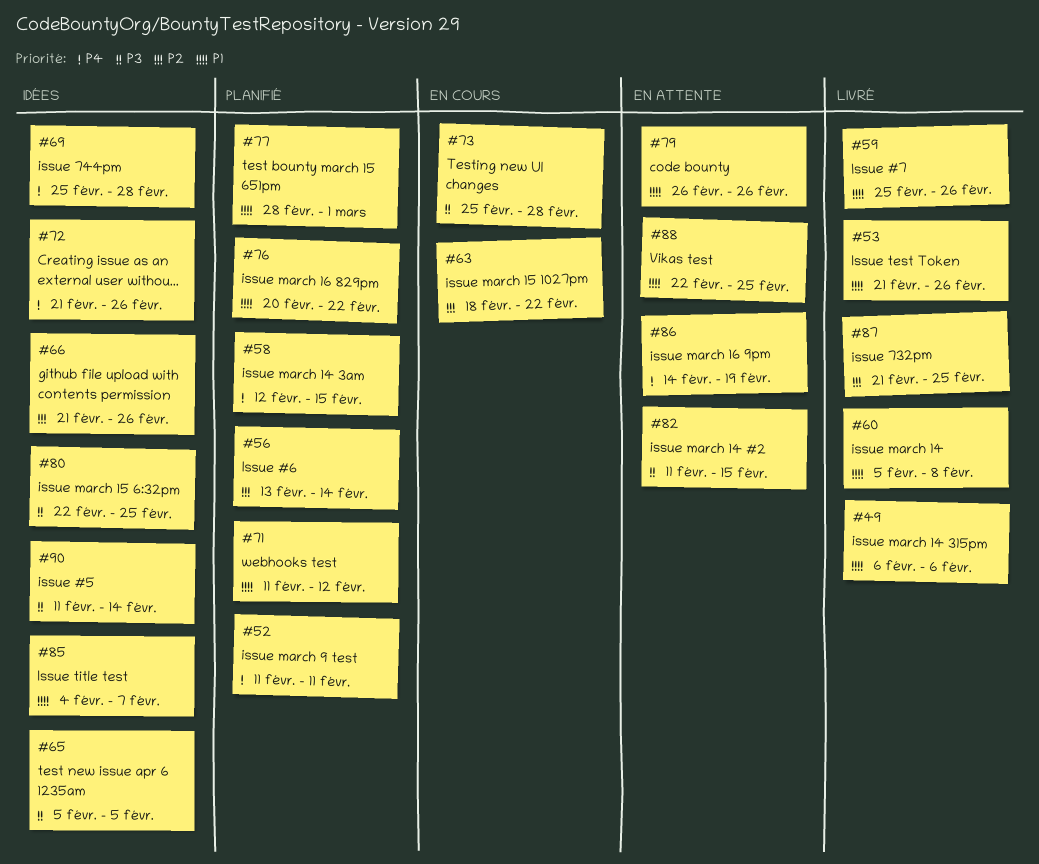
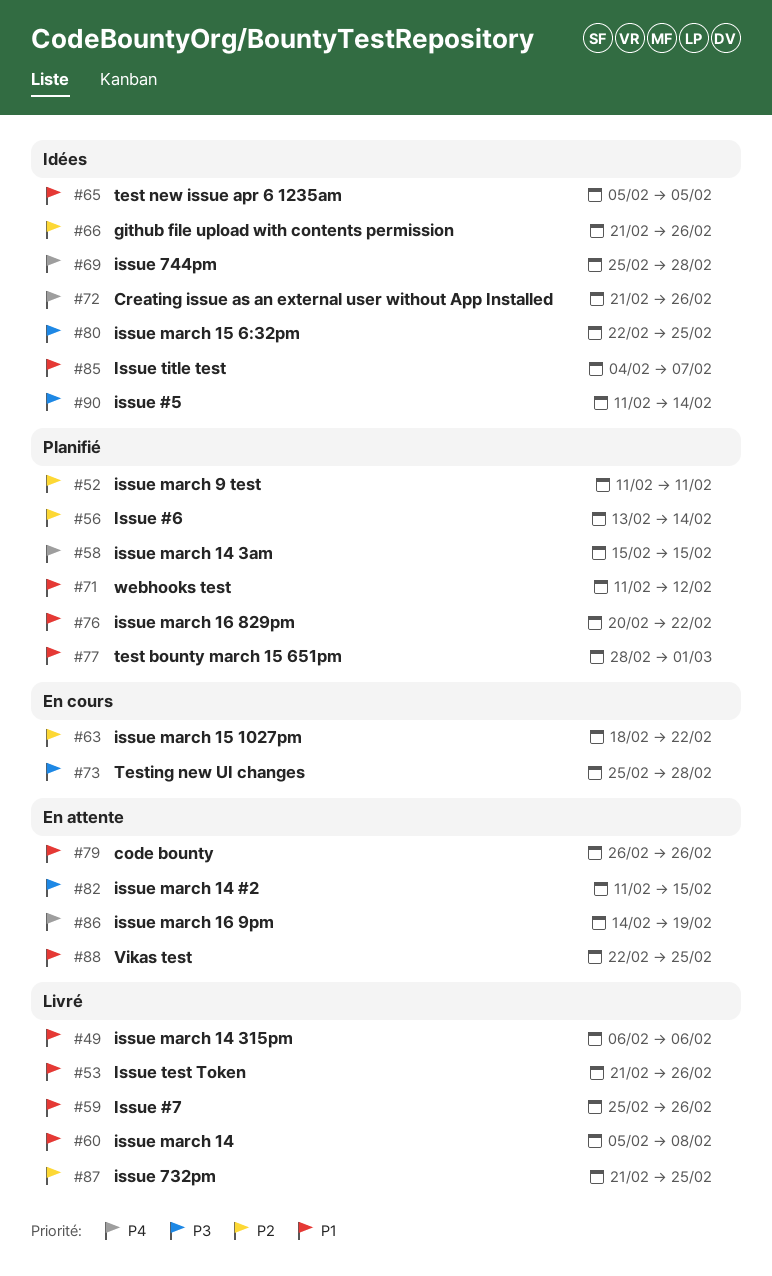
#52, priority: P4 -> P2
#58, start: Feb 12 -> Feb 15
#65, priority: P3 -> P1

